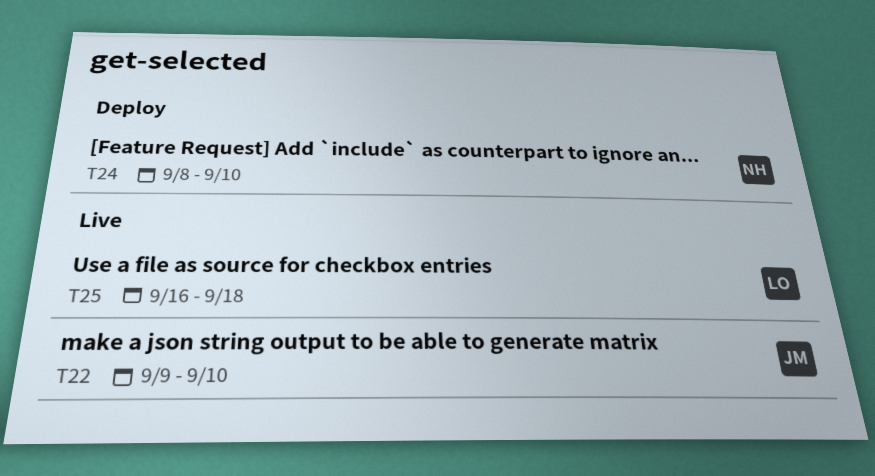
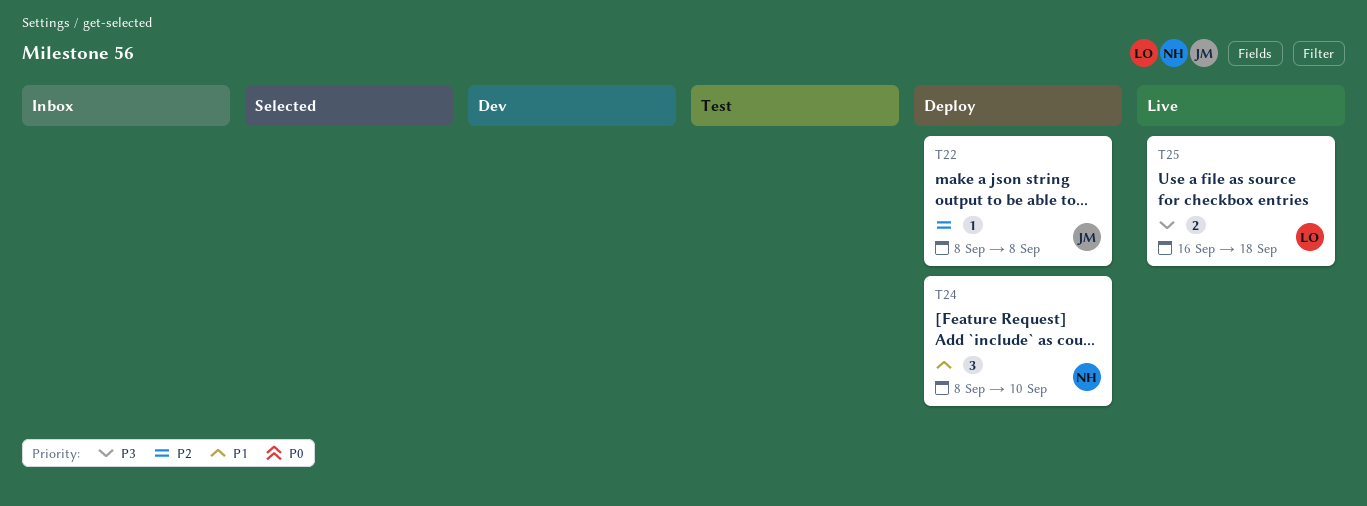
T22, status: Live -> Deploy
T22, start: Sep 9 -> Sep 8
T22, due: Sep 10 -> Sep 8

